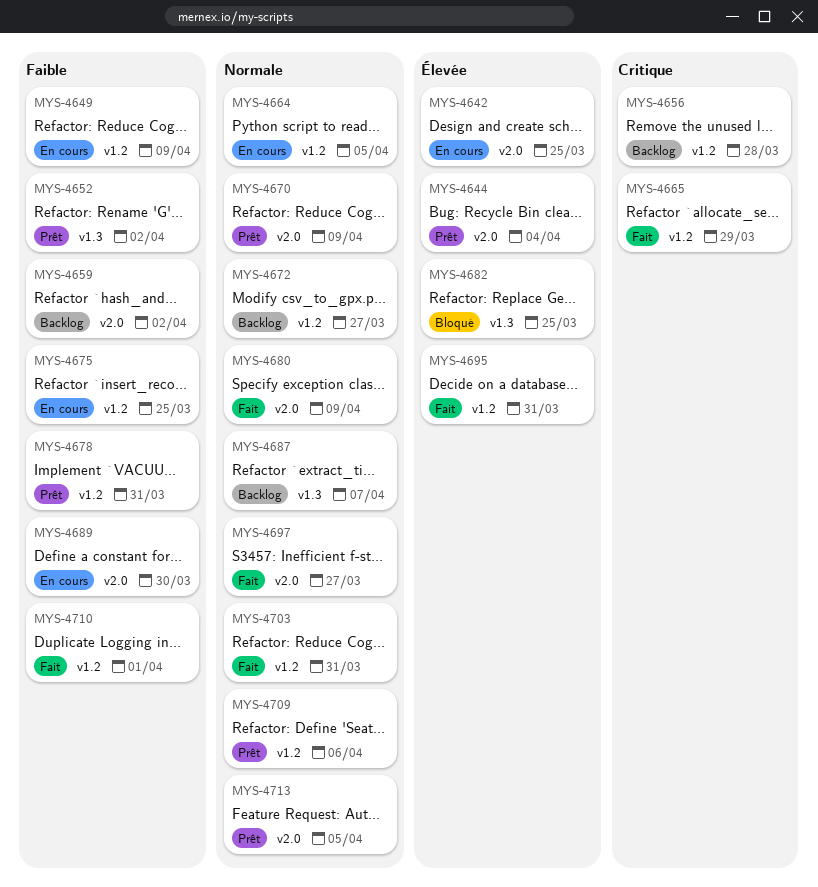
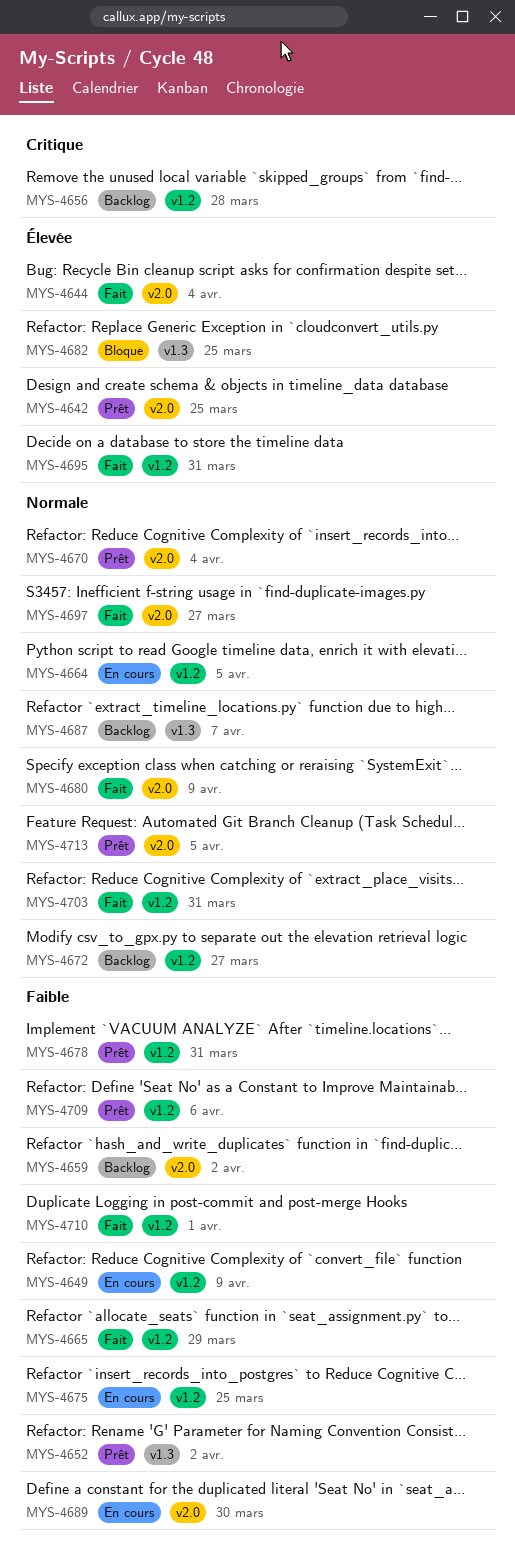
MYS-4642, status: En cours -> Prêt
MYS-4644, status: Prêt -> Fait
MYS-4665, priority: Critique -> Faible
MYS-4670, due: Apr 9 -> Apr 4
MYS-4709, priority: Normale -> Faible

